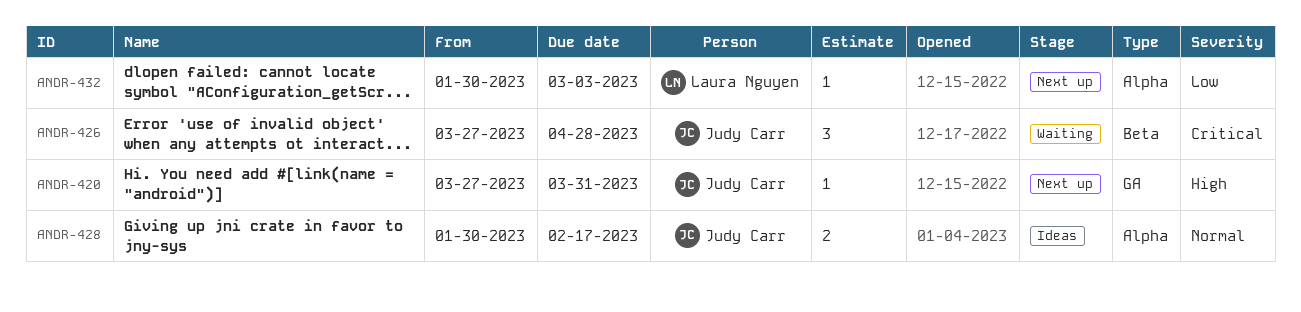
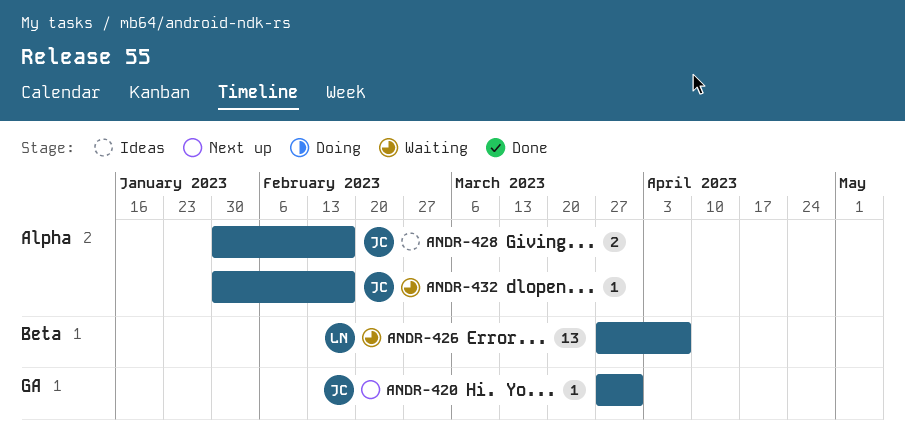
ANDR-426, owner: Judy Carr -> Laura Nguyen
ANDR-426, estimate: 3 -> 13
ANDR-426, due: Apr 28 -> Apr 7
ANDR-432, status: Next up -> Waiting
ANDR-432, owner: Laura Nguyen -> Judy Carr
ANDR-432, due: Mar 3 -> Feb 17

